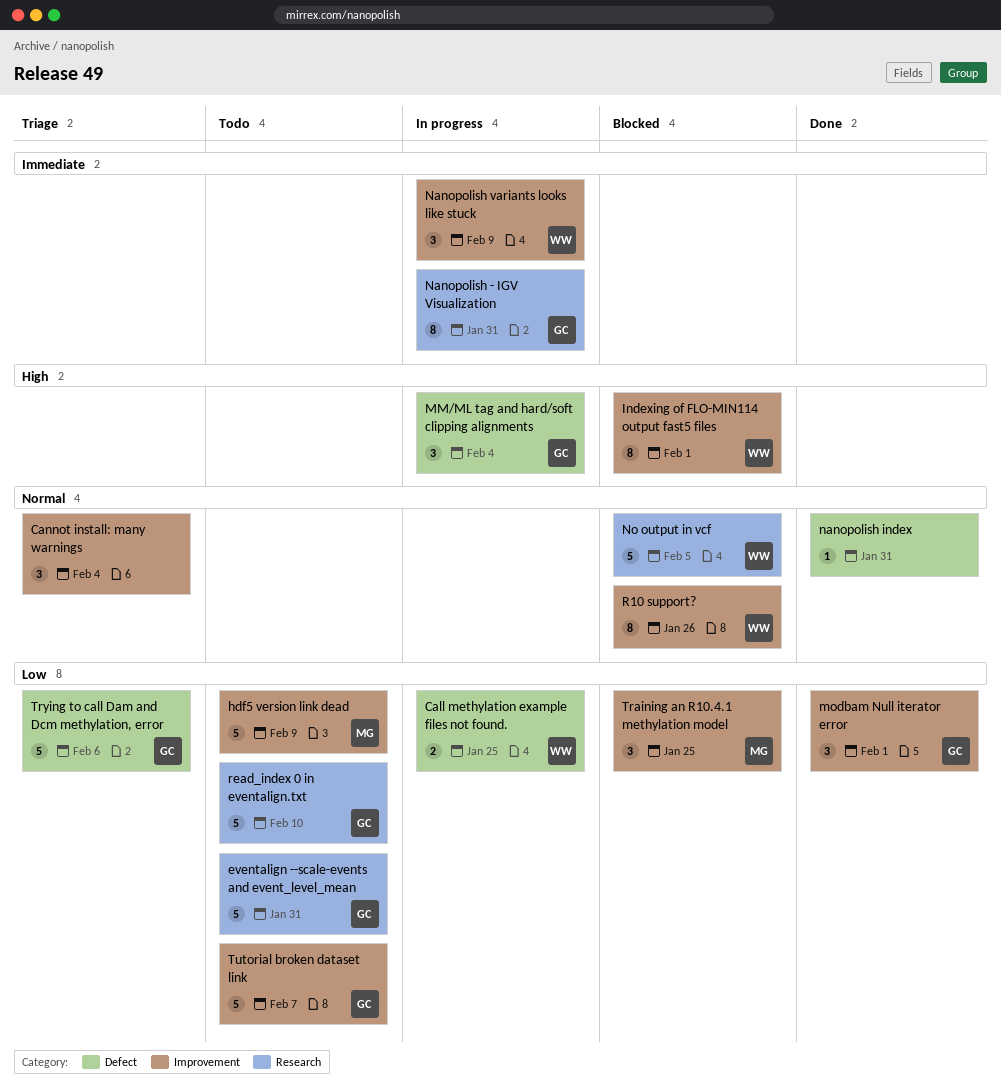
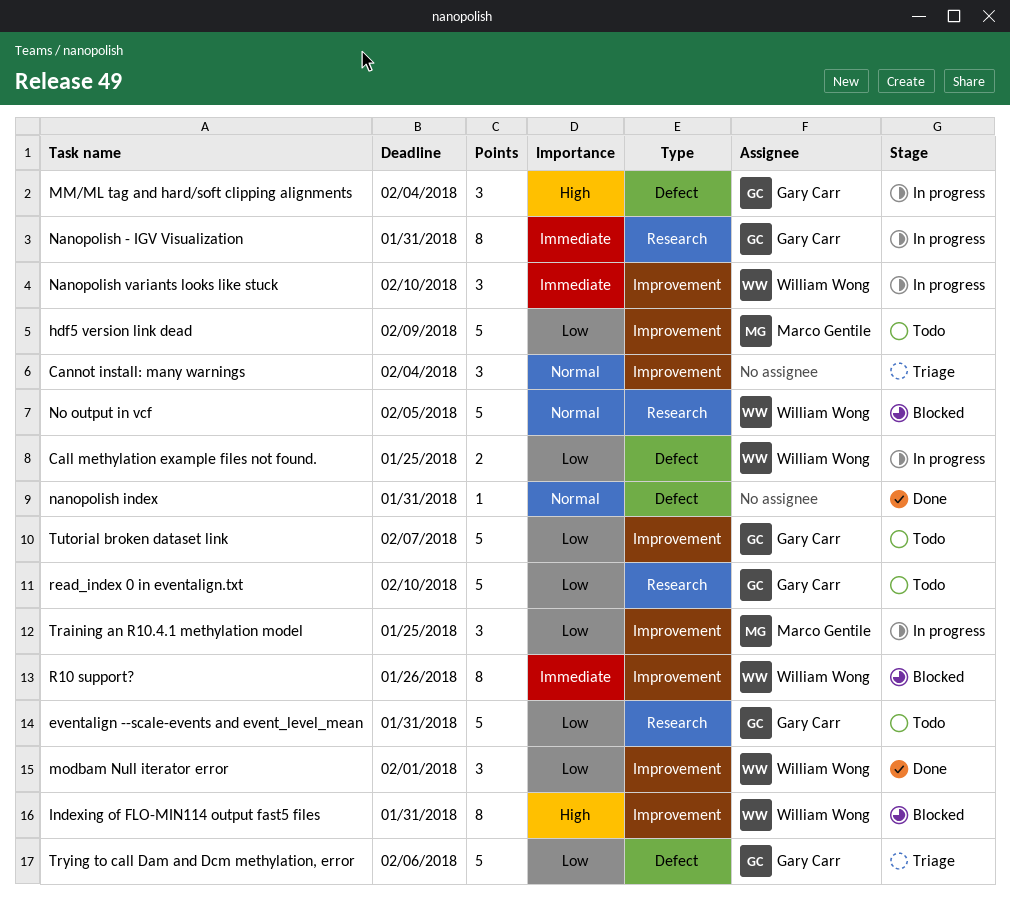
Indexing of FLO-MIN114 output fast5 files, due: Feb 1 -> Jan 31
modbam Null iterator error, owner: Gary Carr -> William Wong
Nanopolish variants looks like stuck, due: Feb 9 -> Feb 10
R10 support?, priority: Normal -> Immediate
Training an R10.4.1 methylation model, status: Blocked -> In progress

